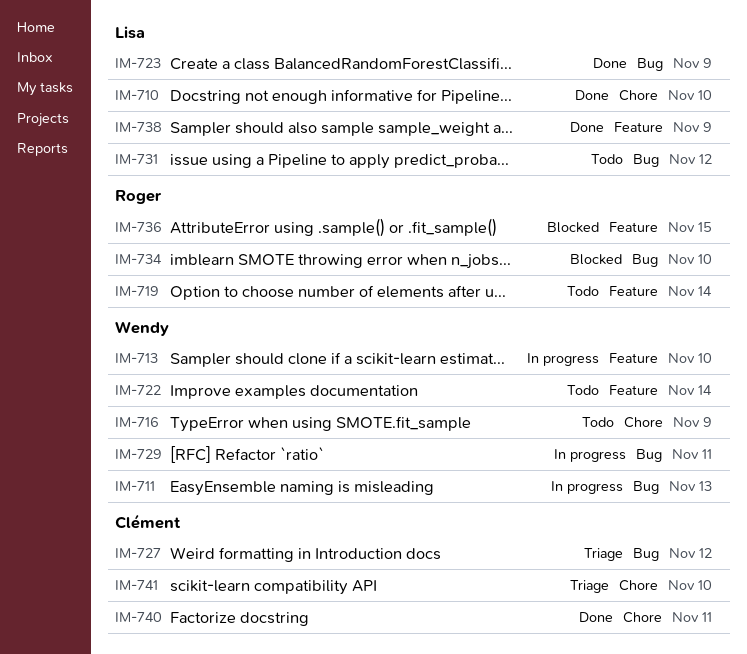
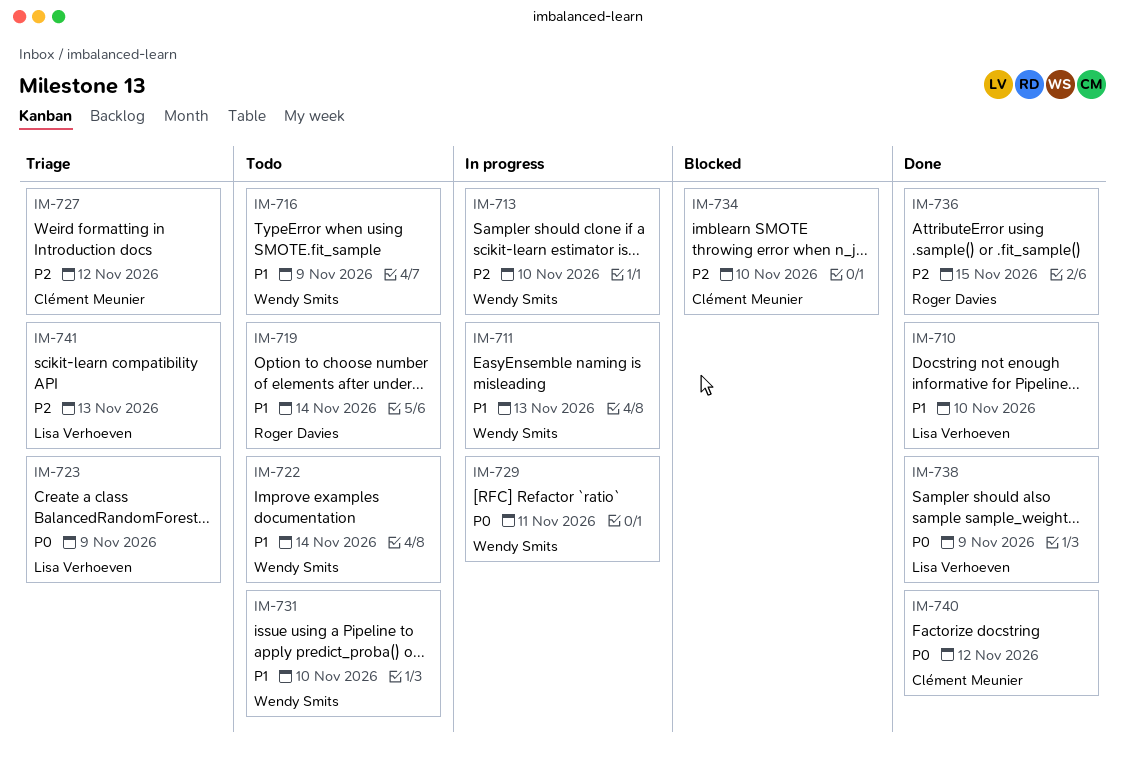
IM-723, status: Done -> Triage
IM-731, owner: Lisa Verhoeven -> Wendy Smits
IM-731, due: Nov 12 -> Nov 10
IM-734, owner: Roger Davies -> Clément Meunier
IM-736, status: Blocked -> Done
IM-740, due: Nov 11 -> Nov 12
IM-741, owner: Clément Meunier -> Lisa Verhoeven
IM-741, due: Nov 10 -> Nov 13

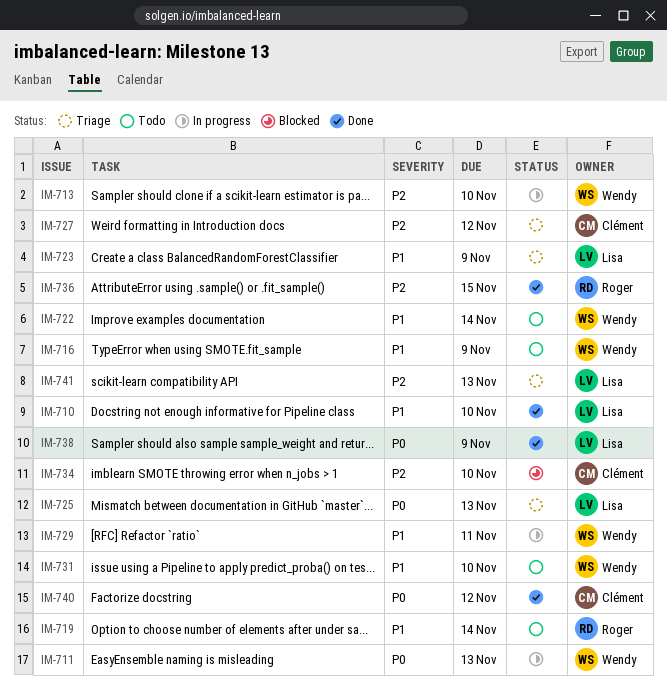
IM-711, priority: P1 -> P0
IM-723, priority: P0 -> P1
IM-725: none -> present
IM-729, priority: P0 -> P1

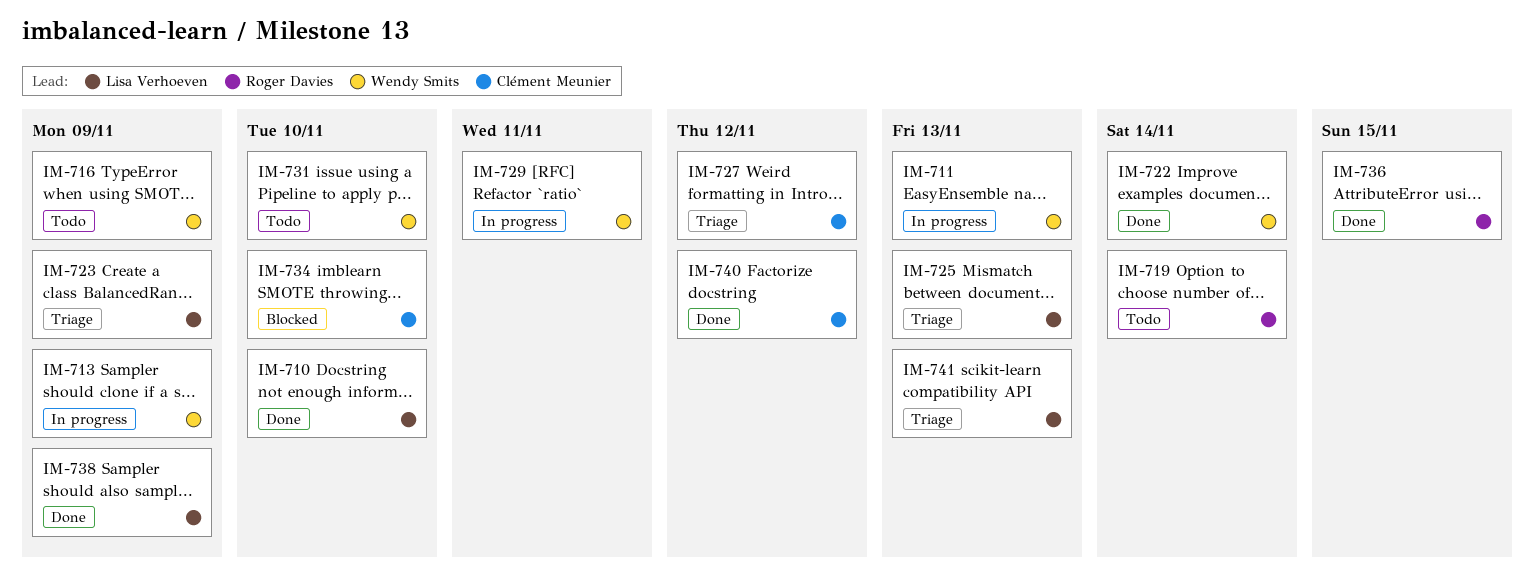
IM-713, due: Nov 10 -> Nov 9
IM-722, status: Todo -> Done

